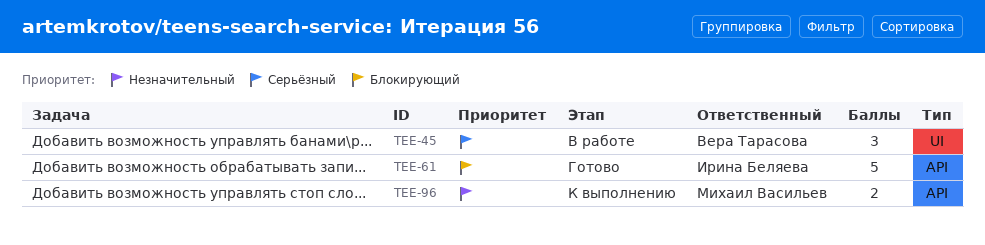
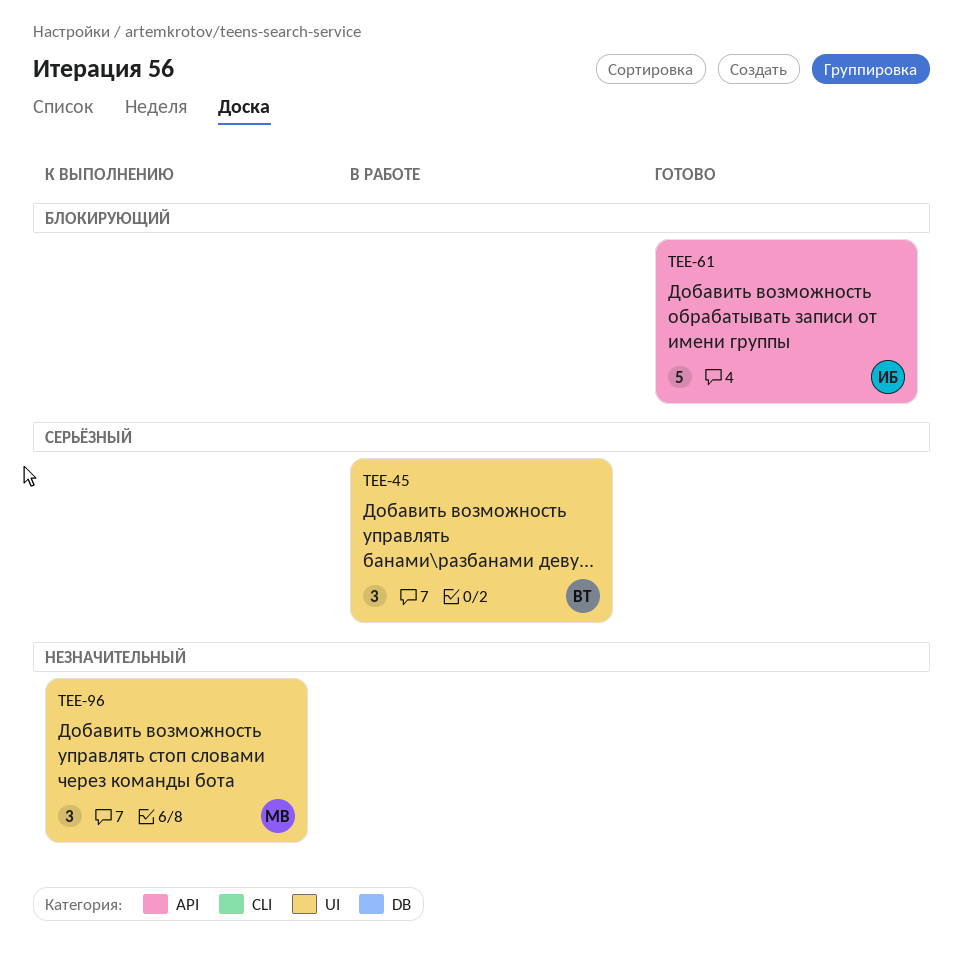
TEE-96, label: API -> UI
TEE-96, estimate: 2 -> 3

